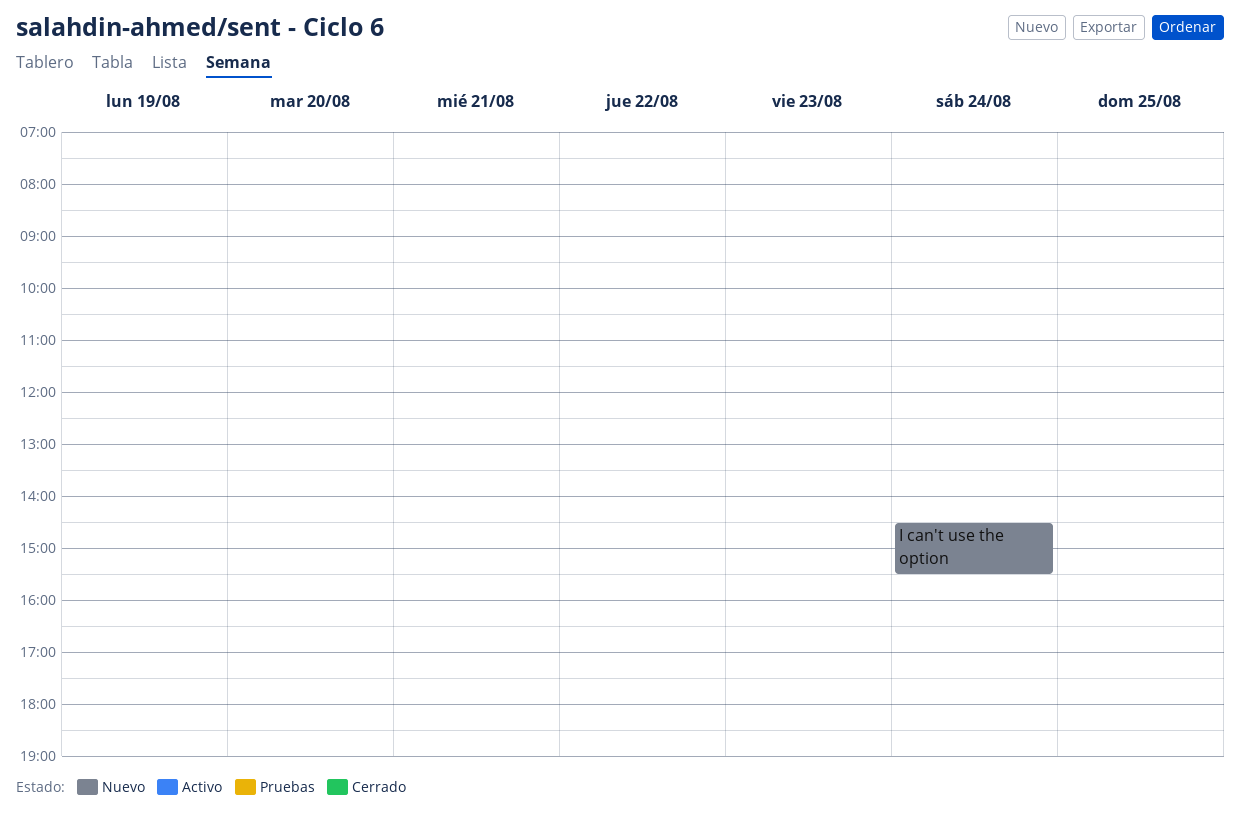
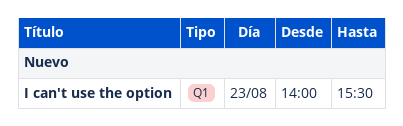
I can't use the option, day: Aug 24 -> Aug 23
I can't use the option, begins: 14:30 -> 14:00

